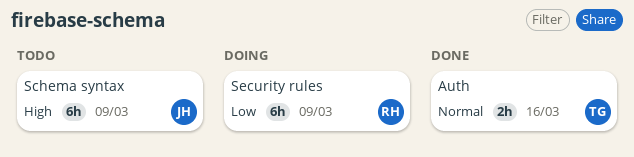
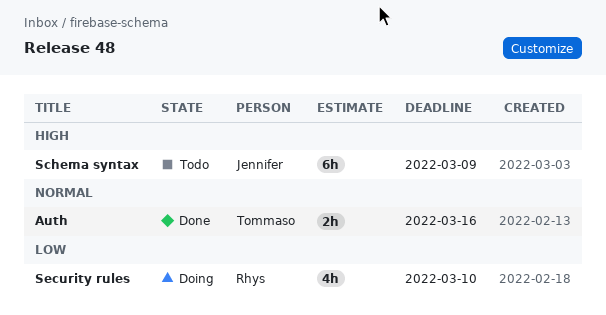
Security rules, estimate: 6h -> 4h
Security rules, due: Mar 9 -> Mar 10

